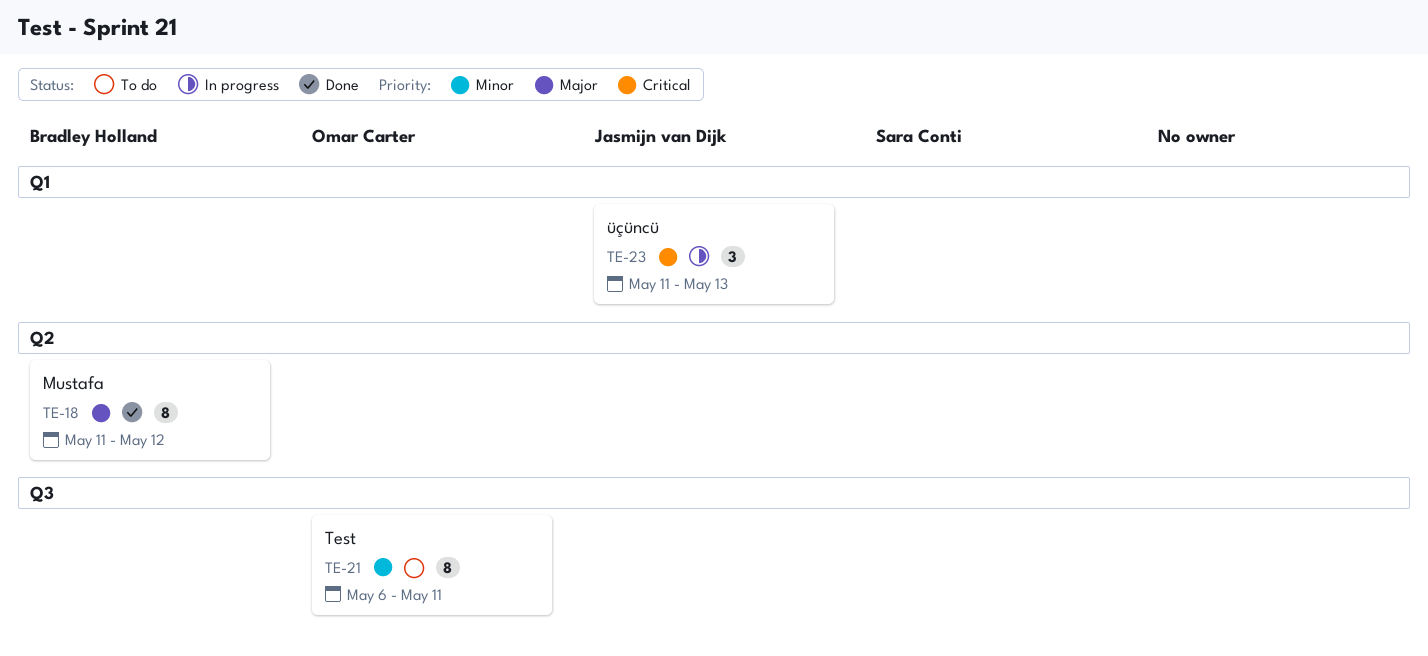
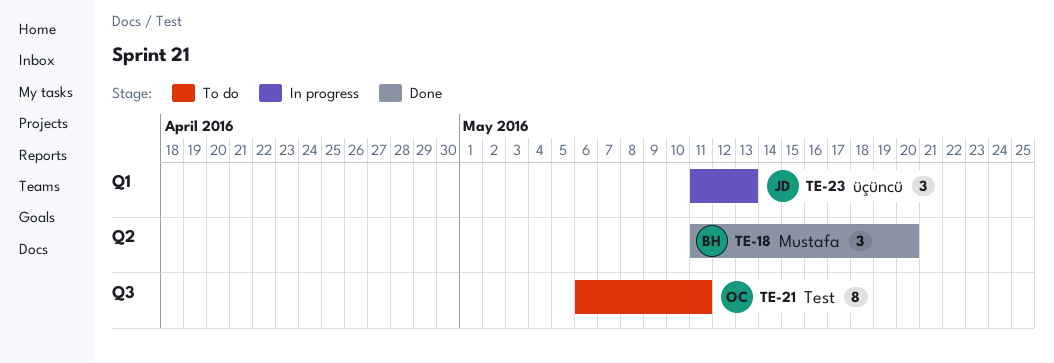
TE-18, estimate: 8 -> 3
TE-18, due: May 12 -> May 20

